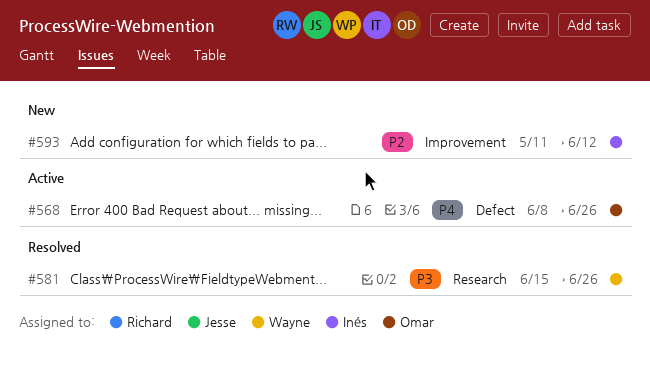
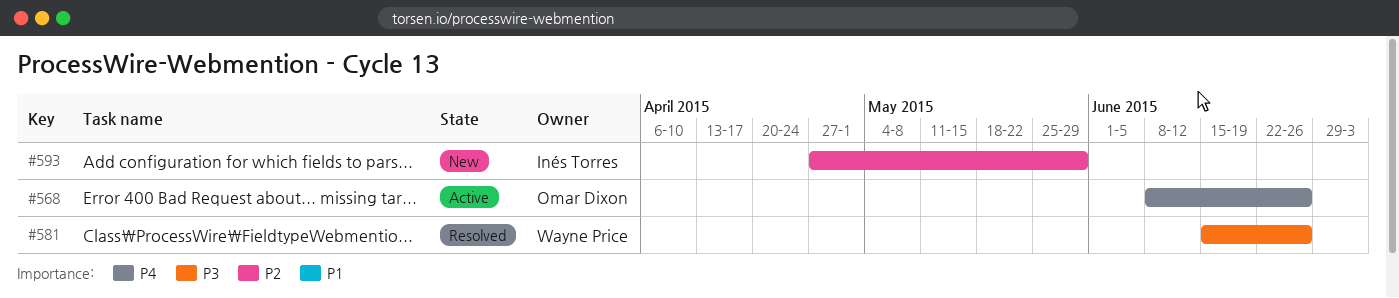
#593, start: May 11 -> Apr 27
#593, due: Jun 12 -> May 29

